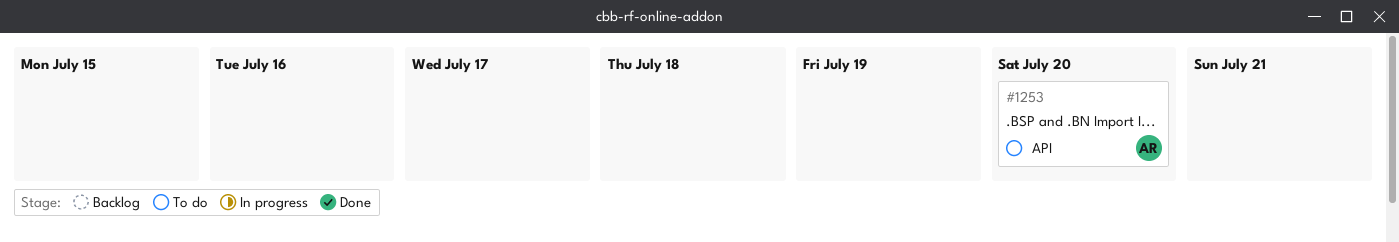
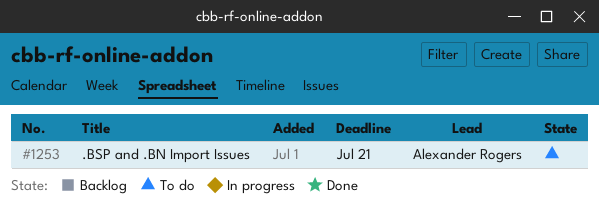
#1253, due: Jul 20 -> Jul 21

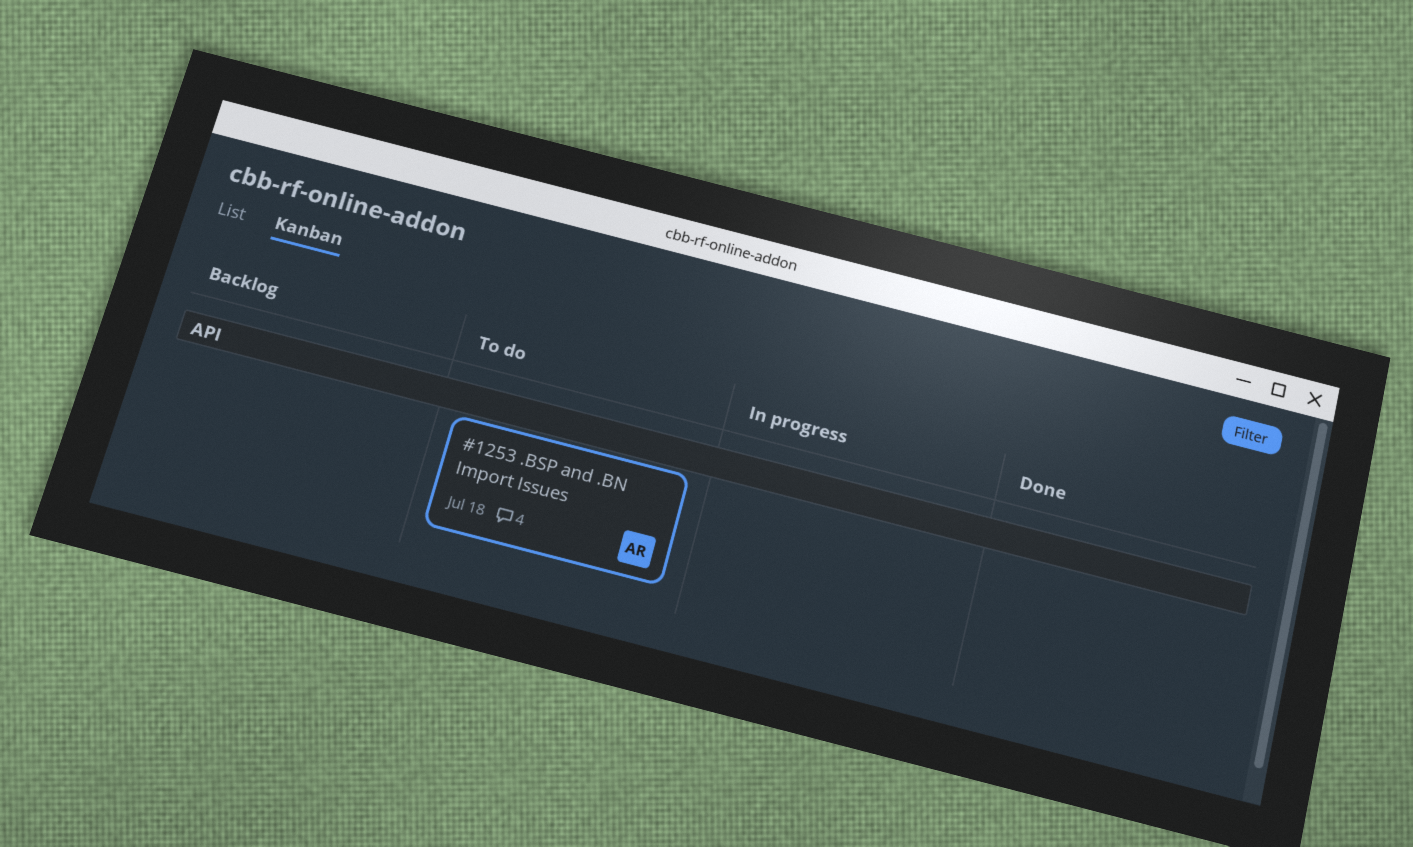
#1253, due: Jul 21 -> Jul 18

